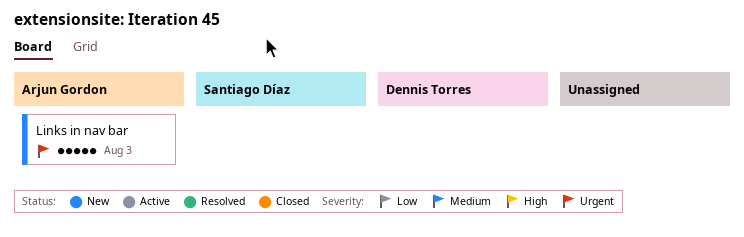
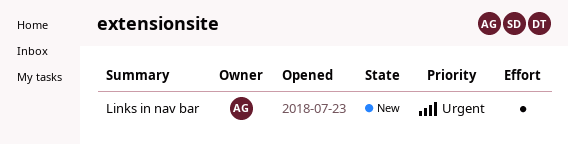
Links in nav bar, estimate: 5 -> 1

